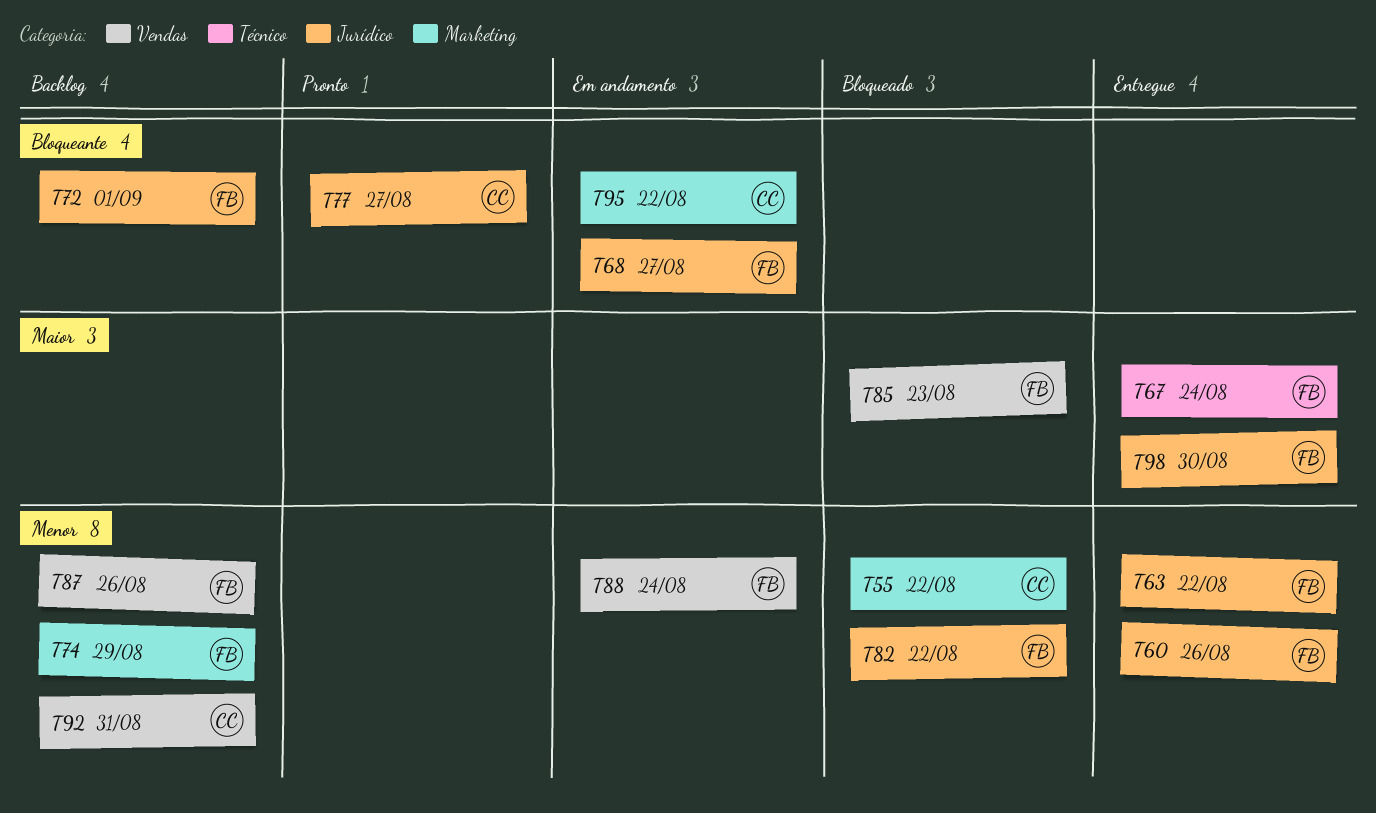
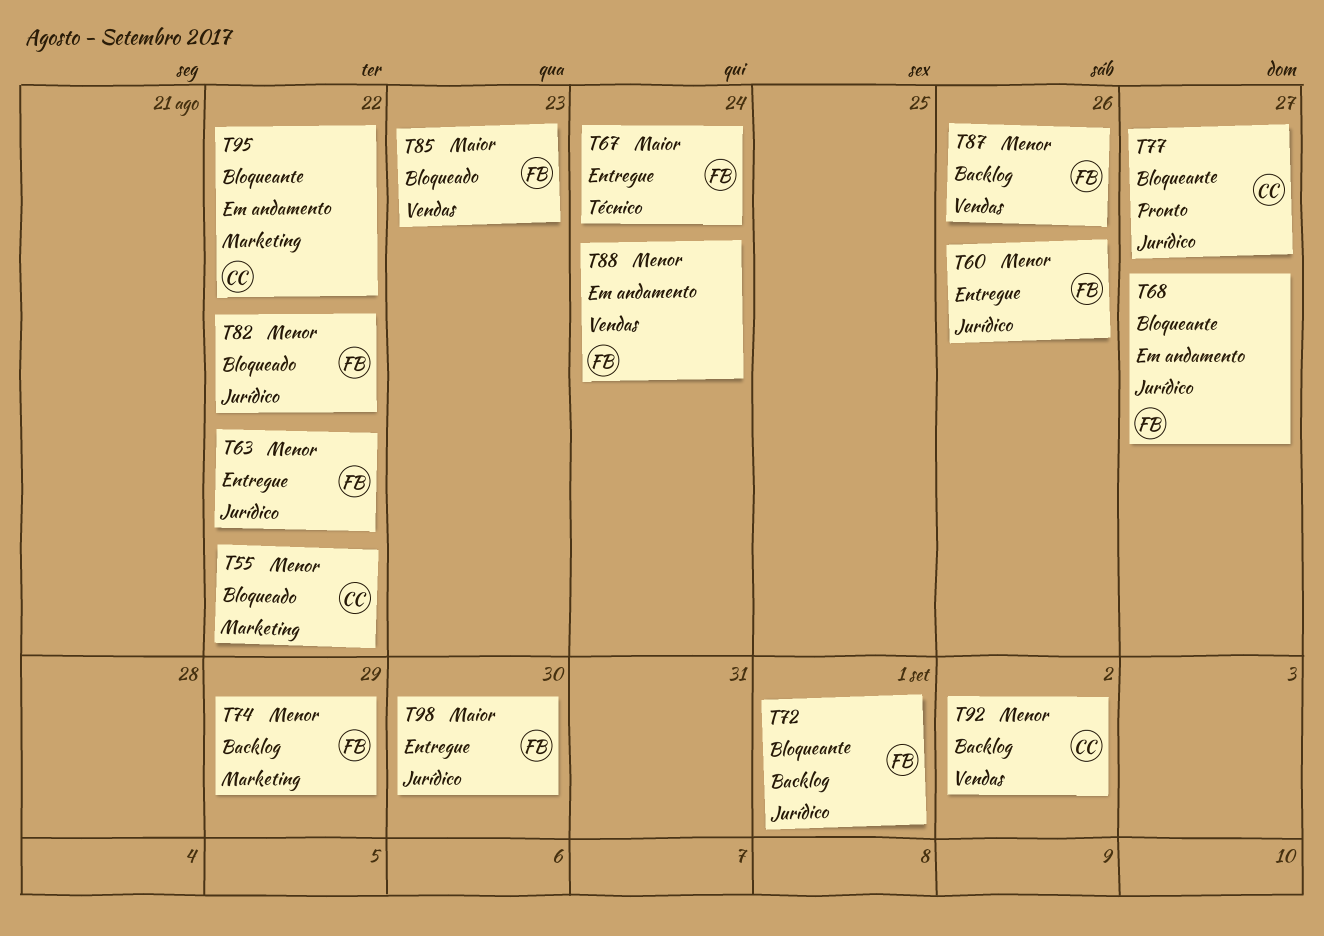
T92, due: Aug 31 -> Sep 2

